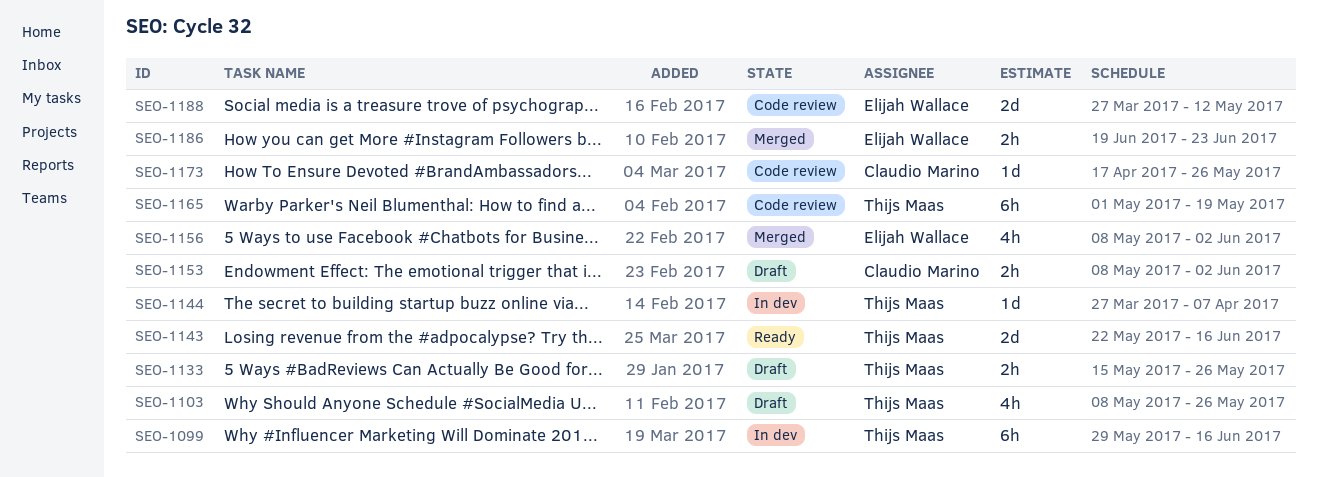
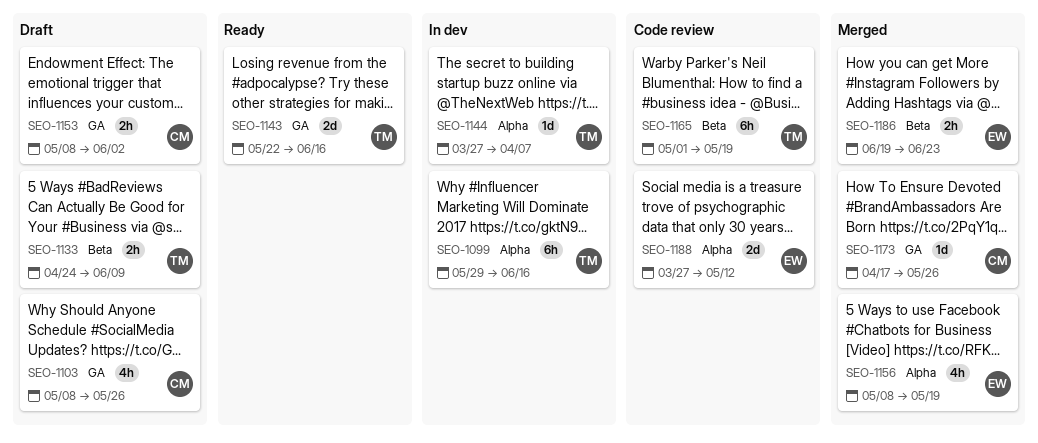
SEO-1103, owner: Thijs Maas -> Claudio Marino
SEO-1133, start: May 15 -> Apr 24
SEO-1133, due: May 26 -> Jun 9
SEO-1156, due: Jun 2 -> May 19
SEO-1173, status: Code review -> Merged

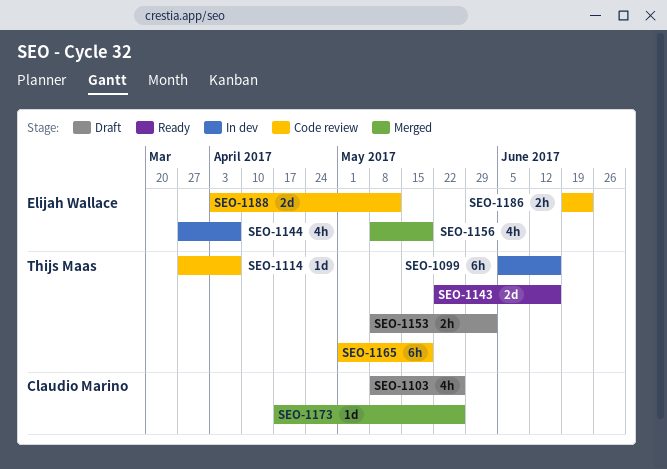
SEO-1099, start: May 29 -> Jun 5
SEO-1114: none -> present
SEO-1133: present -> none
SEO-1144, owner: Thijs Maas -> Elijah Wallace
SEO-1144, estimate: 1d -> 4h
SEO-1153, owner: Claudio Marino -> Thijs Maas
SEO-1186, status: Merged -> Code review
SEO-1188, start: Mar 27 -> Apr 3

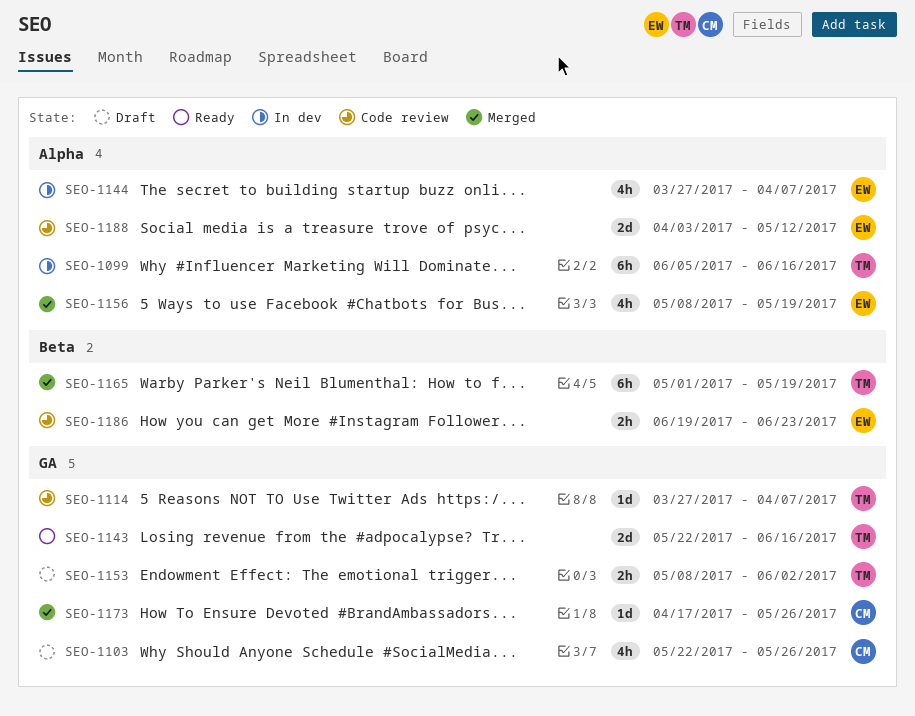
SEO-1103, start: May 8 -> May 22
SEO-1165, status: Code review -> Merged

